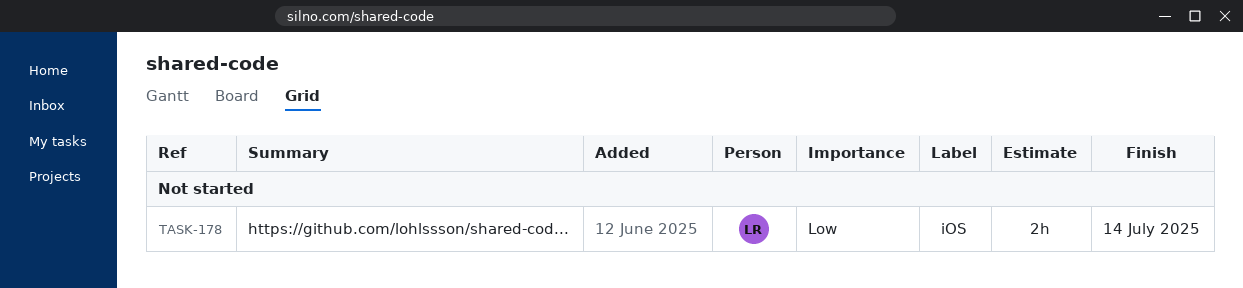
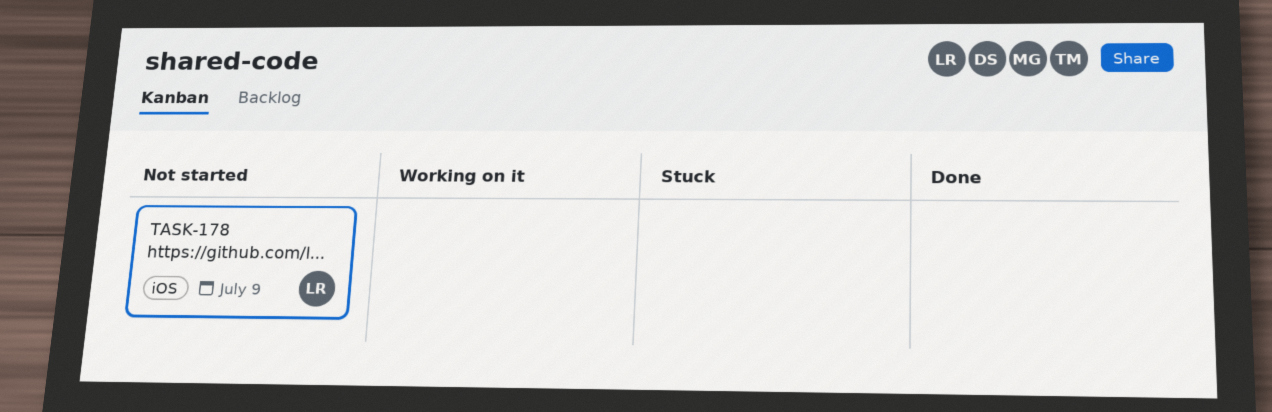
TASK-178, due: Jul 14 -> Jul 9

